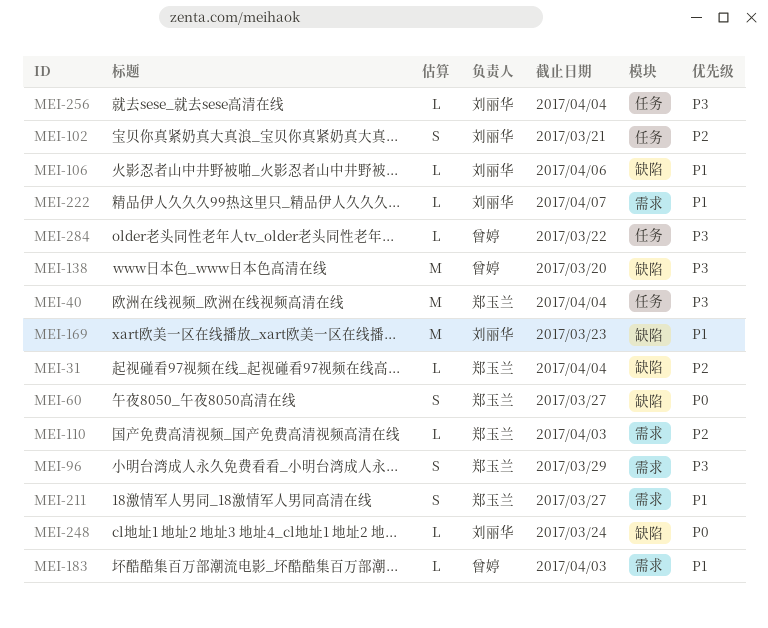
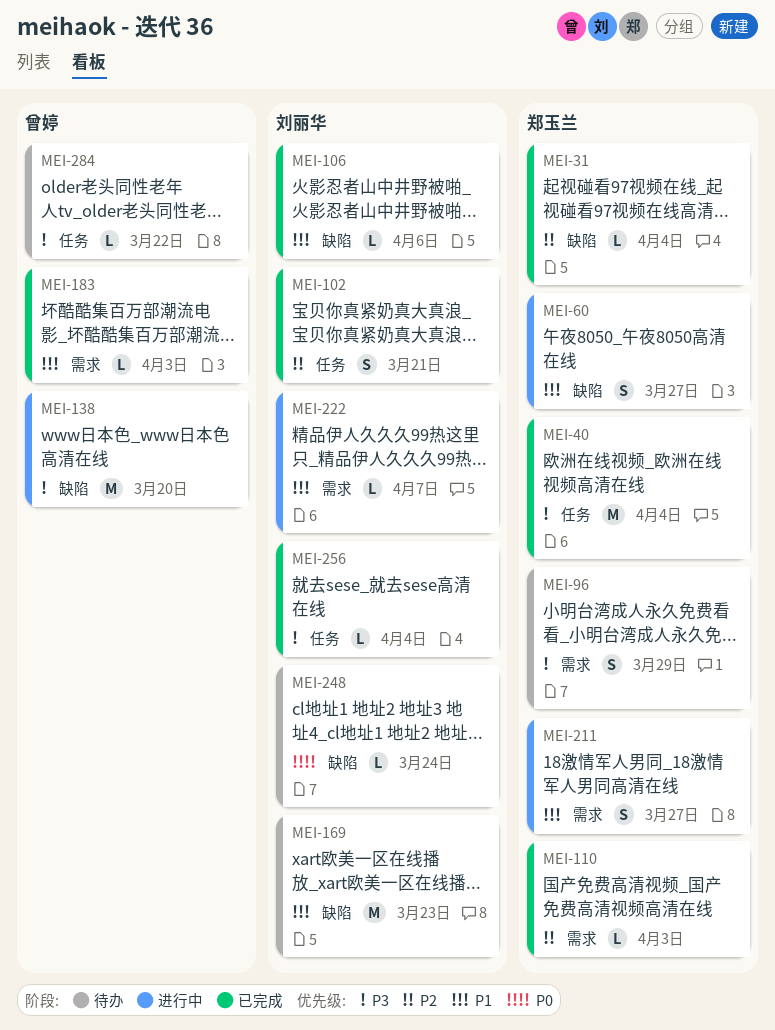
MEI-60, priority: P0 -> P1

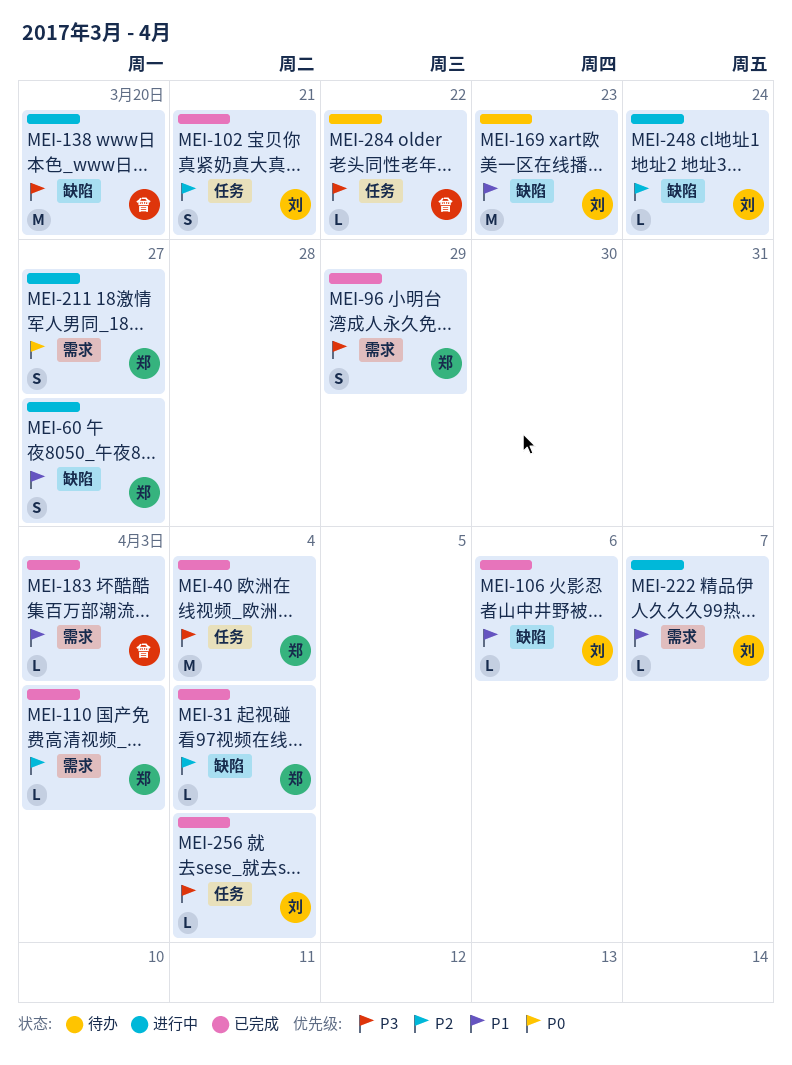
MEI-96, status: 待办 -> 已完成
MEI-211, priority: P1 -> P0
MEI-248, status: 待办 -> 进行中
MEI-248, priority: P0 -> P2

